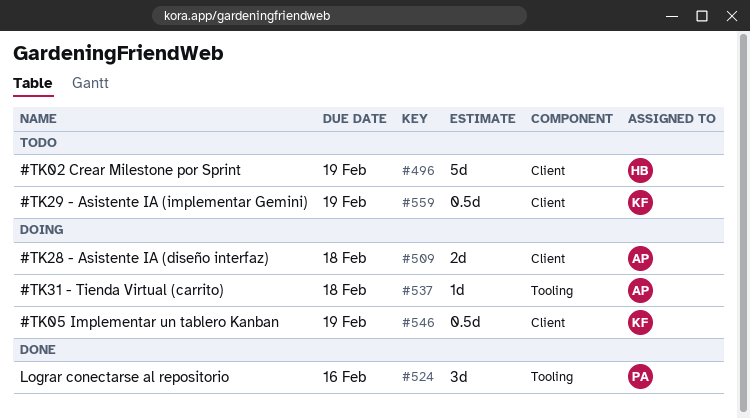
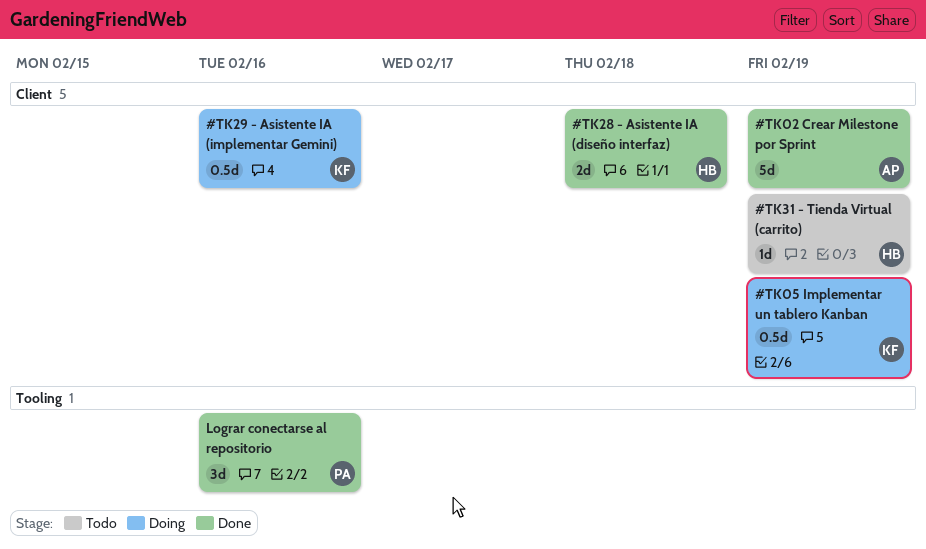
#TK02 Crear Milestone por Sprint, status: Todo -> Done
#TK02 Crear Milestone por Sprint, owner: HB -> AP
#TK28 - Asistente IA (diseño interfaz), status: Doing -> Done
#TK28 - Asistente IA (diseño interfaz), owner: AP -> HB
#TK29 - Asistente IA (implementar Gemini), status: Todo -> Doing
#TK29 - Asistente IA (implementar Gemini), due: Feb 19 -> Feb 16
#TK31 - Tienda Virtual (carrito), status: Doing -> Todo
#TK31 - Tienda Virtual (carrito), owner: AP -> HB
#TK31 - Tienda Virtual (carrito), label: Tooling -> Client
#TK31 - Tienda Virtual (carrito), due: Feb 18 -> Feb 19

